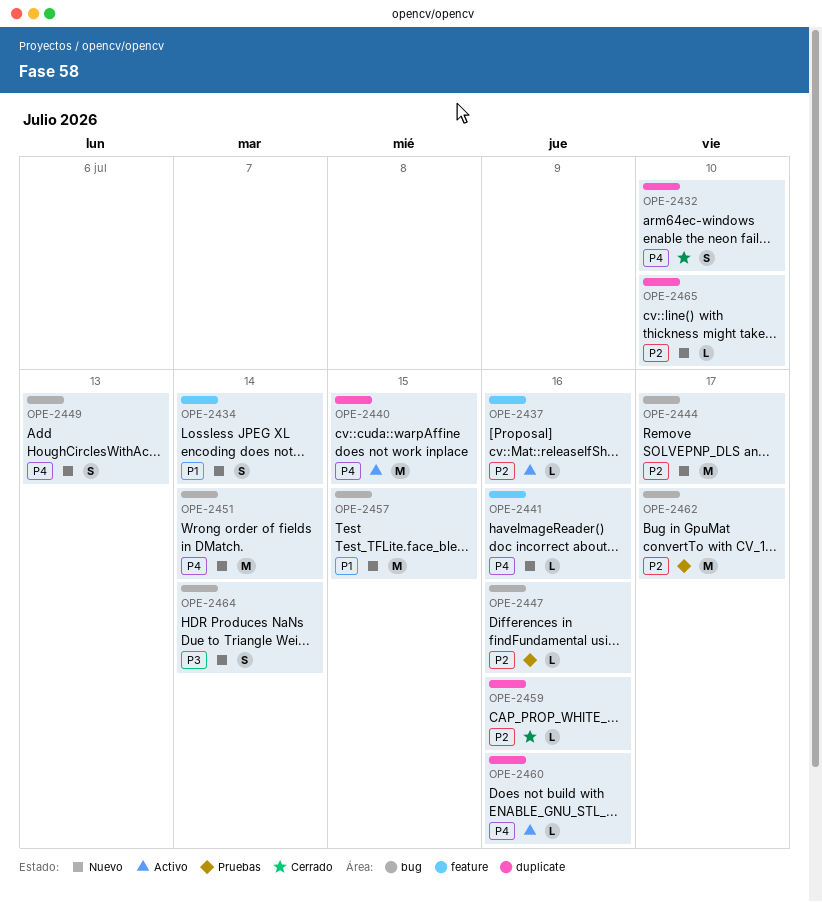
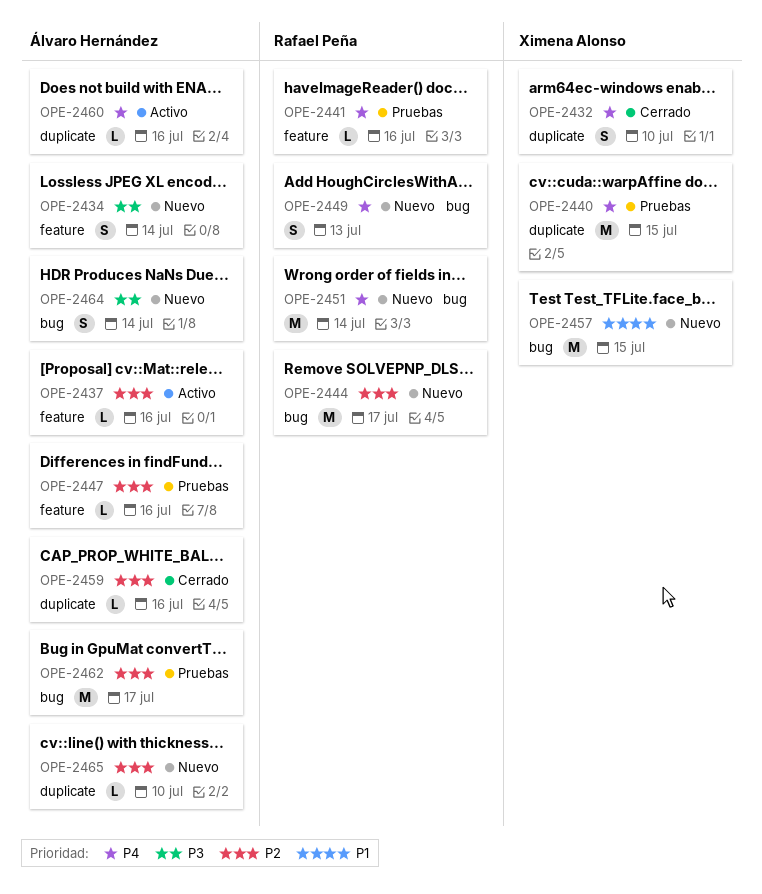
OPE-2434, priority: P1 -> P3
OPE-2440, status: Activo -> Pruebas
OPE-2441, status: Nuevo -> Pruebas
OPE-2447, label: bug -> feature

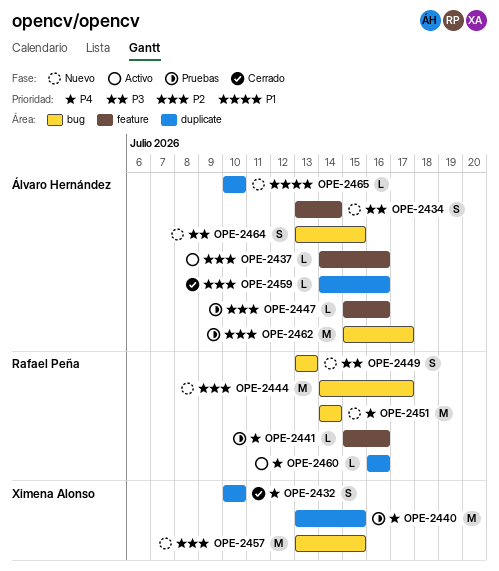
OPE-2449, priority: P4 -> P3
OPE-2457, priority: P1 -> P2
OPE-2460, owner: Álvaro Hernández -> Rafael Peña
OPE-2464, due: Jul 14 -> Jul 15
OPE-2465, priority: P2 -> P1

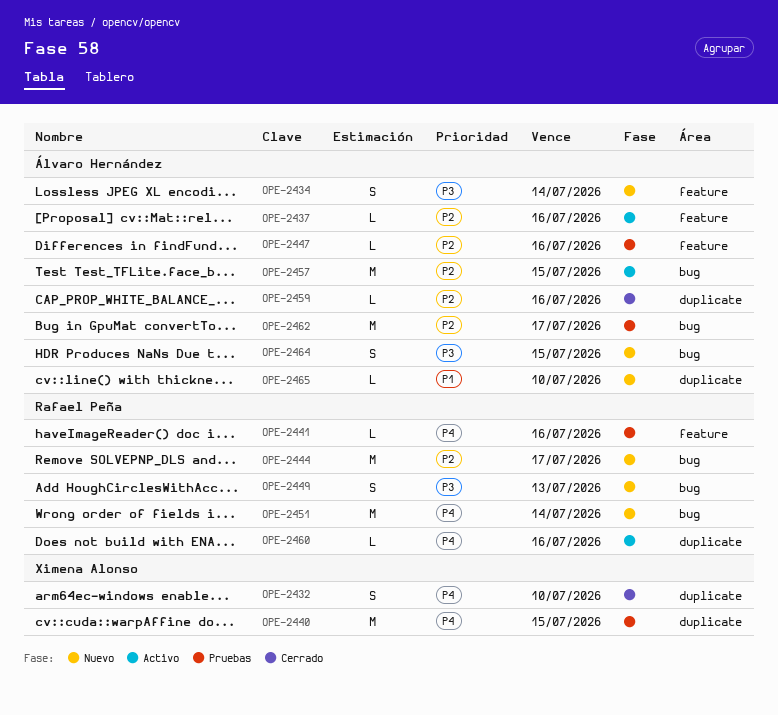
OPE-2457, status: Nuevo -> Activo
OPE-2457, owner: Ximena Alonso -> Álvaro Hernández

